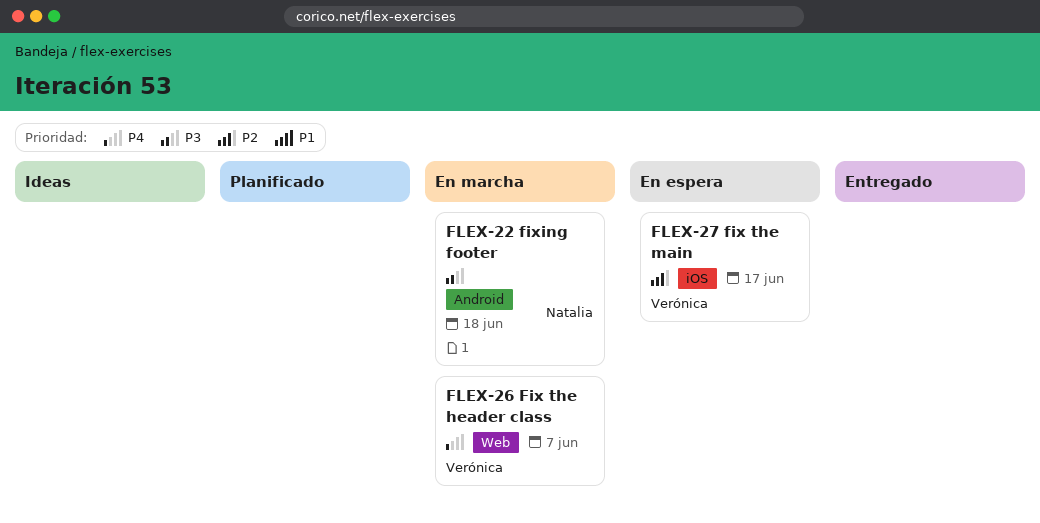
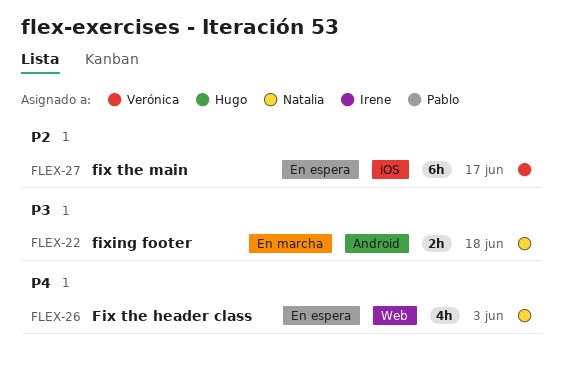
FLEX-26, status: En marcha -> En espera
FLEX-26, owner: Verónica -> Natalia
FLEX-26, due: Jun 7 -> Jun 3

